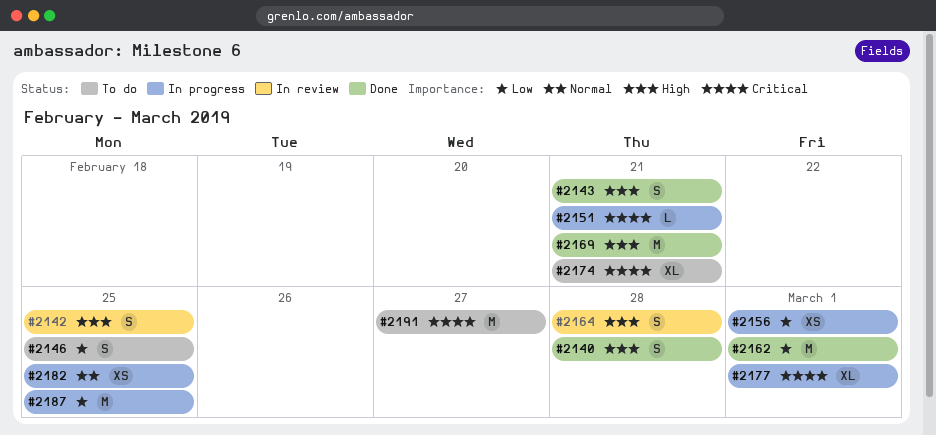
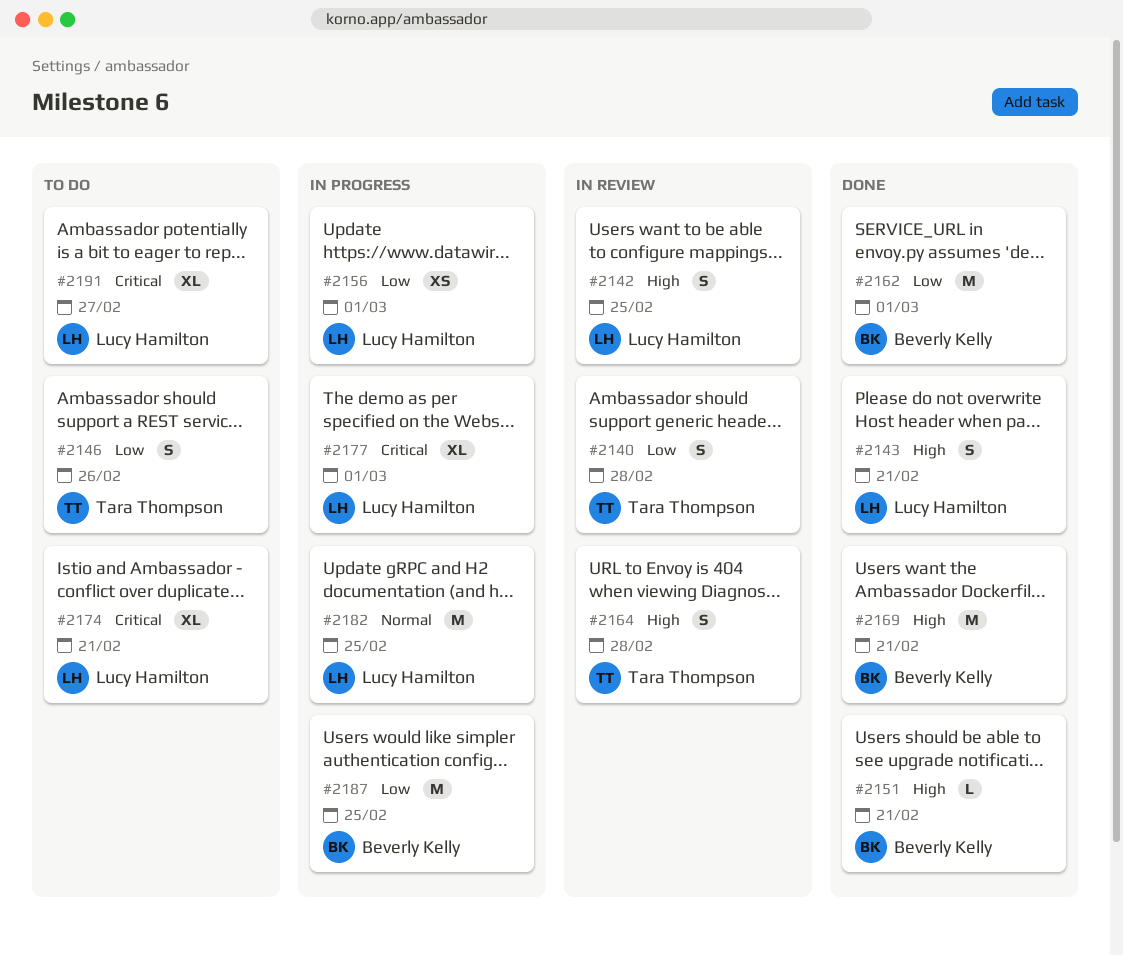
#2140, status: Done -> In review
#2140, priority: High -> Low
#2146, due: Feb 25 -> Feb 26
#2151, status: In progress -> Done
#2151, priority: Critical -> High
#2182, estimate: XS -> M
#2191, estimate: M -> XL

